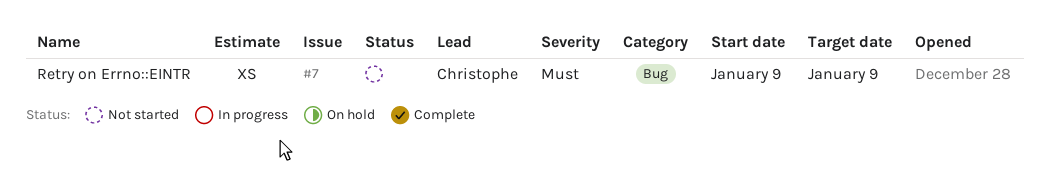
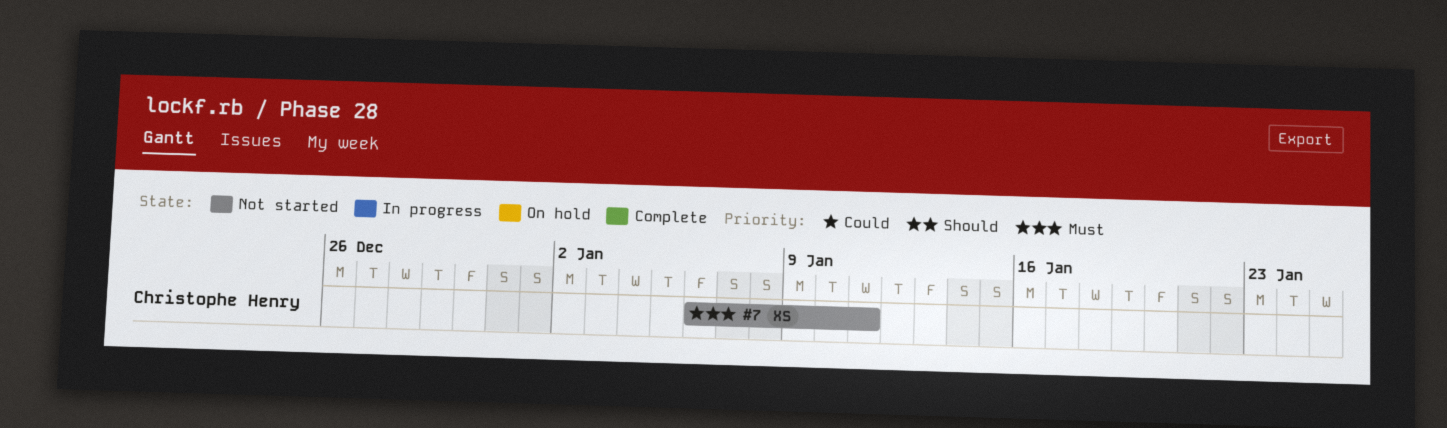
#7, start: Jan 9 -> Jan 6
#7, due: Jan 9 -> Jan 11

